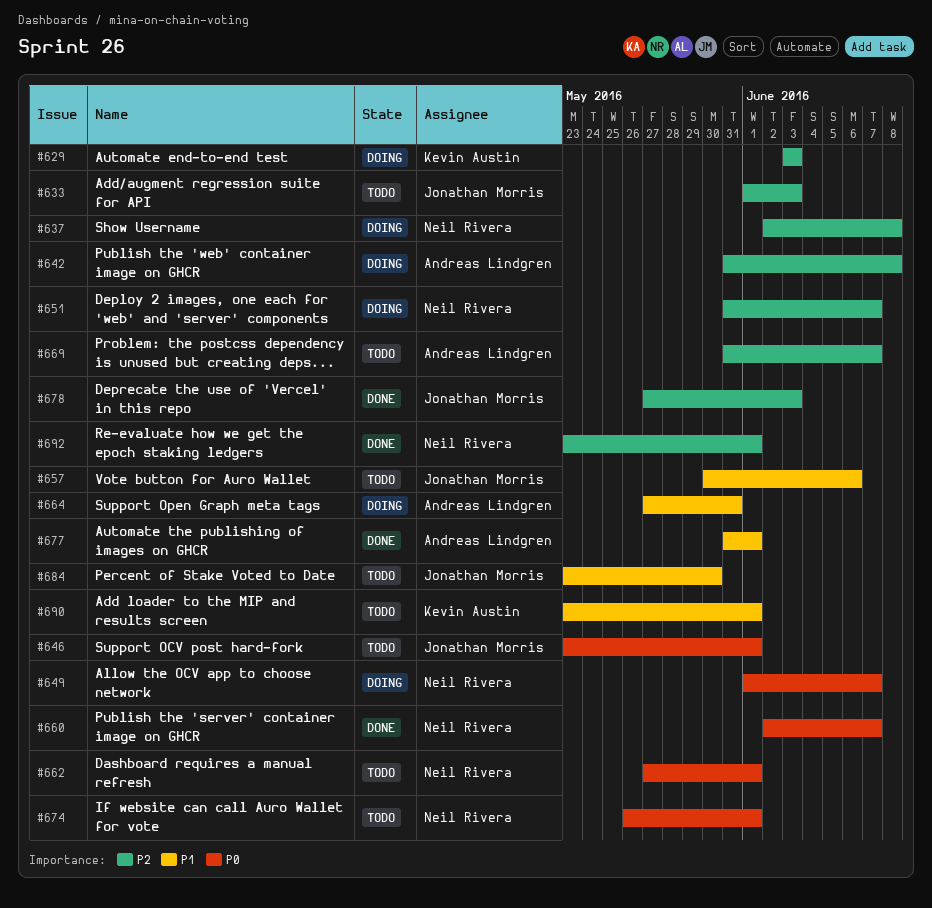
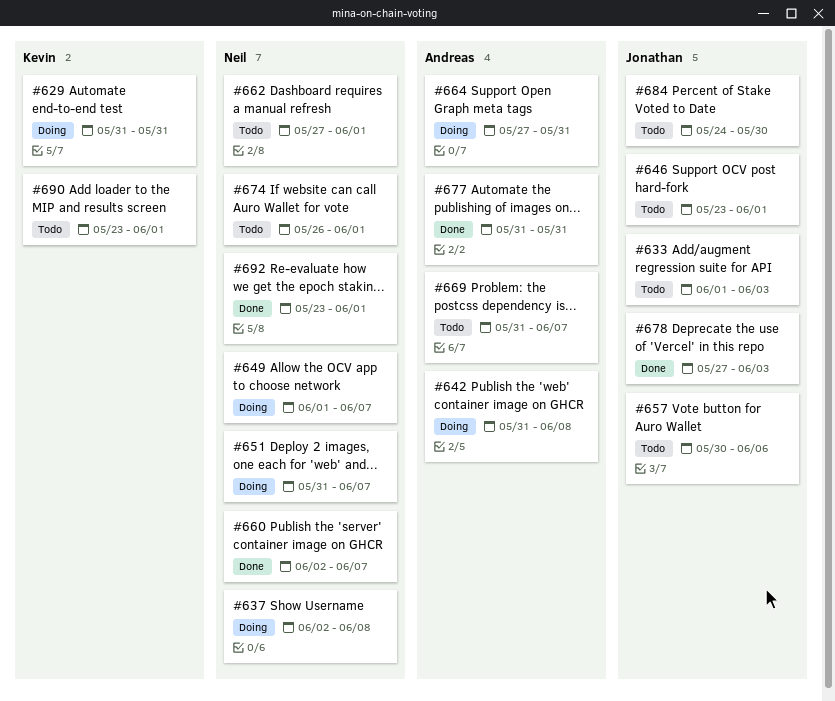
#629, start: Jun 3 -> May 31
#629, due: Jun 3 -> May 31
#677, due: Jun 1 -> May 31
#684, start: May 23 -> May 24

